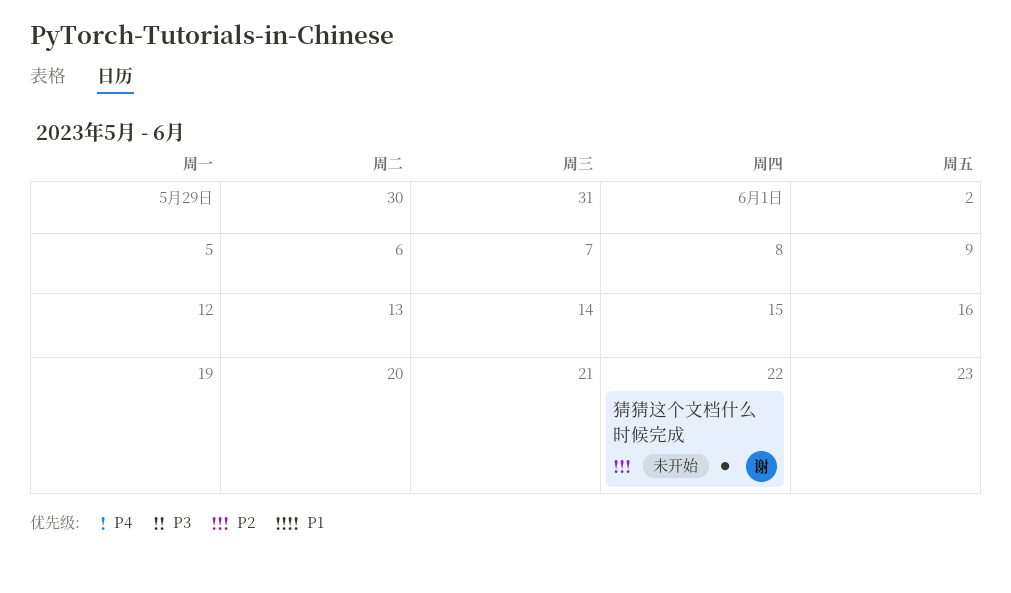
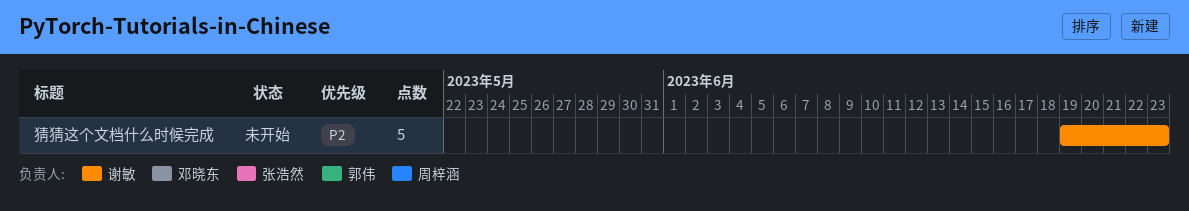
猜猜这个文档什么时候完成, estimate: 1 -> 5
猜猜这个文档什么时候完成, due: Jun 22 -> Jun 23

